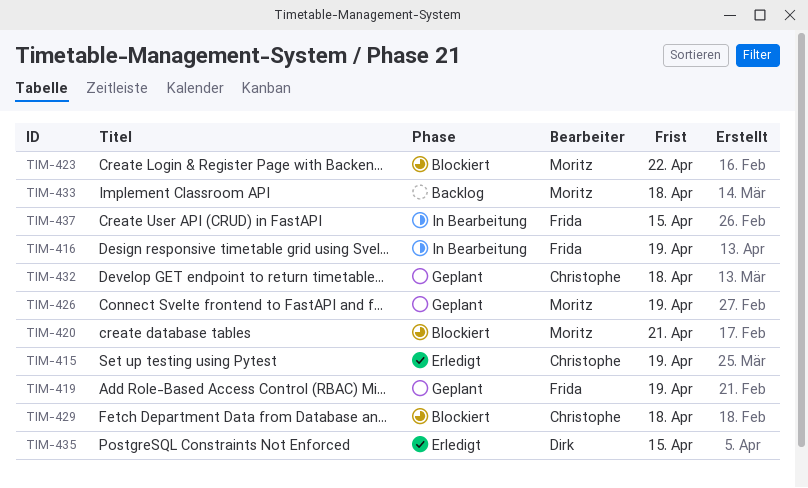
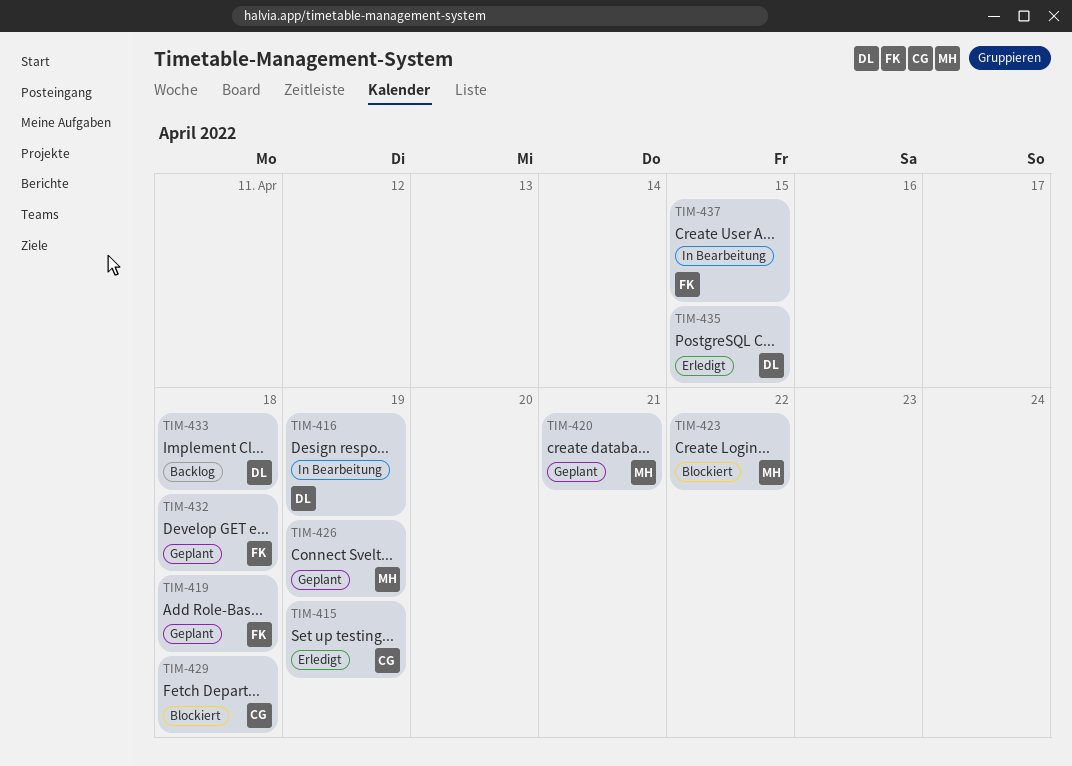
TIM-416, owner: Frida -> Dirk
TIM-419, due: Apr 19 -> Apr 18
TIM-420, status: Blockiert -> Geplant
TIM-432, owner: Christophe -> Frida
TIM-433, owner: Moritz -> Dirk

